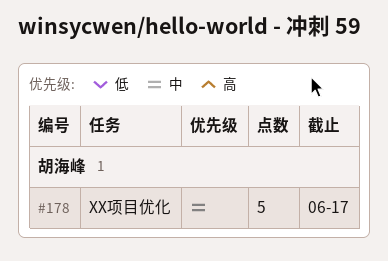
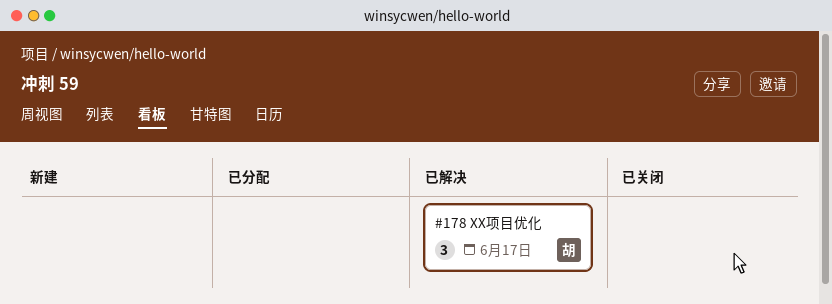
#178, estimate: 5 -> 3

